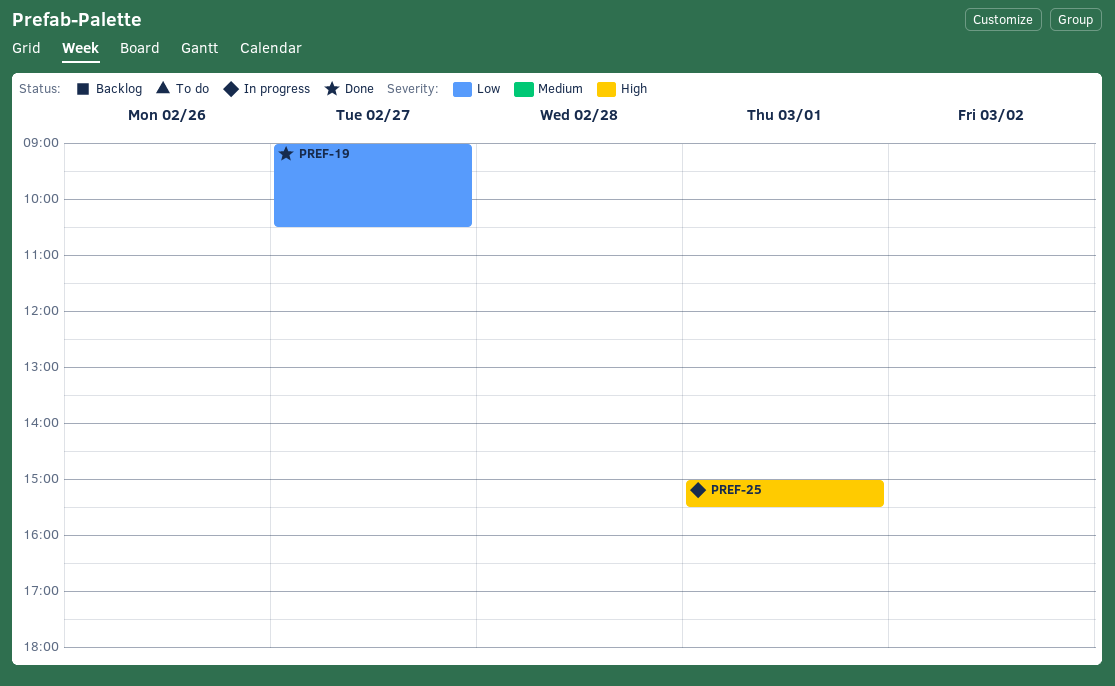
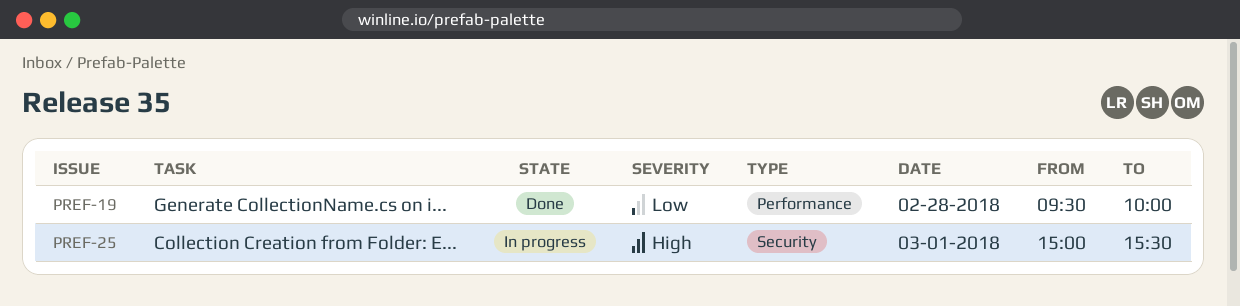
PREF-19, day: Feb 27 -> Feb 28
PREF-19, begins: 09:00 -> 09:30
PREF-19, ends: 10:30 -> 10:00

